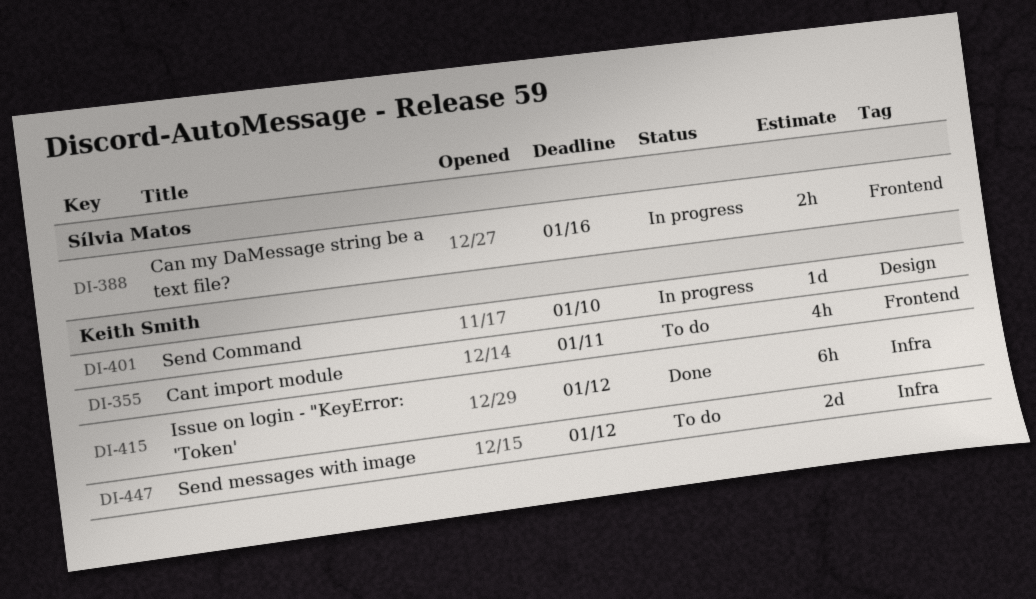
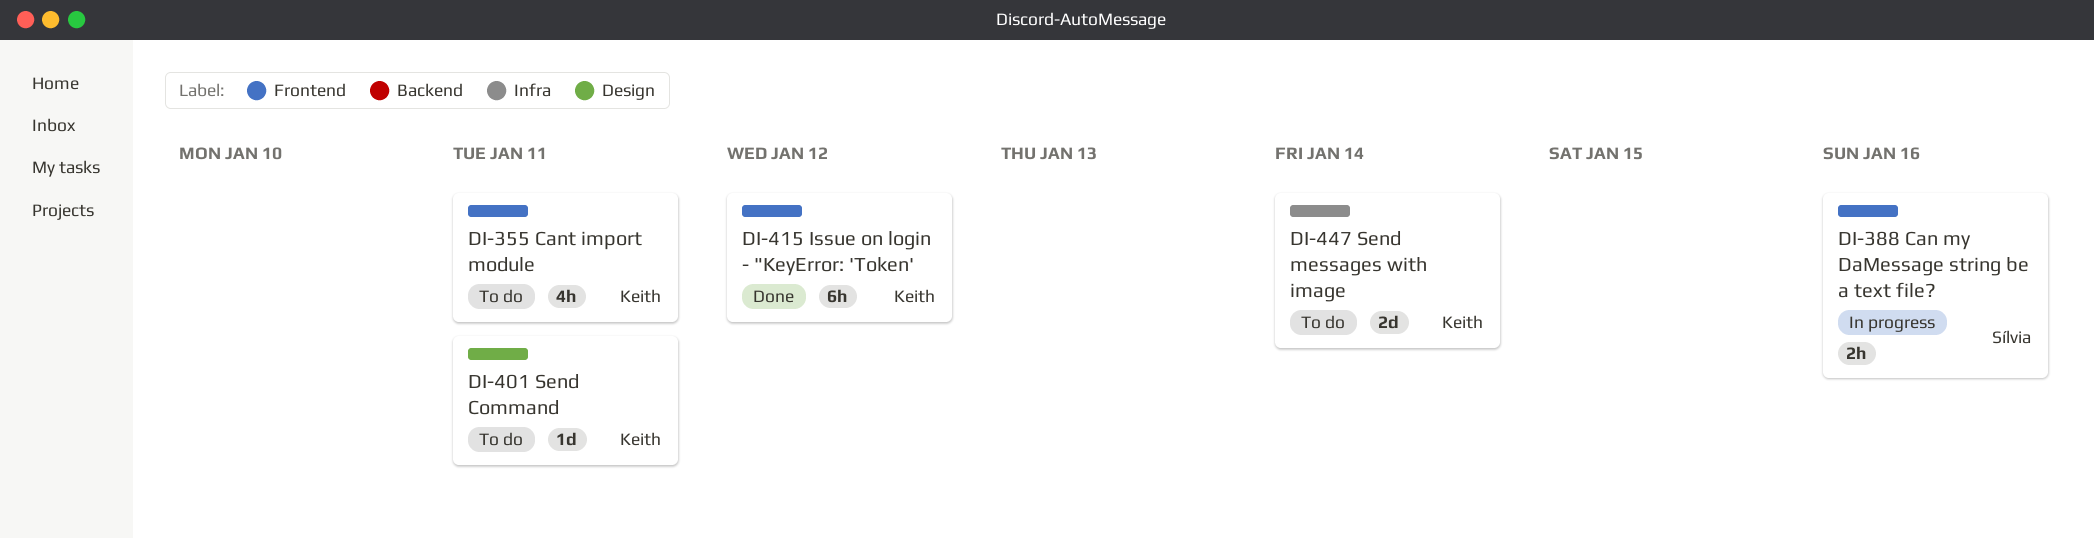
DI-401, status: In progress -> To do
DI-401, due: Jan 10 -> Jan 11
DI-415, label: Infra -> Frontend
DI-447, due: Jan 12 -> Jan 14

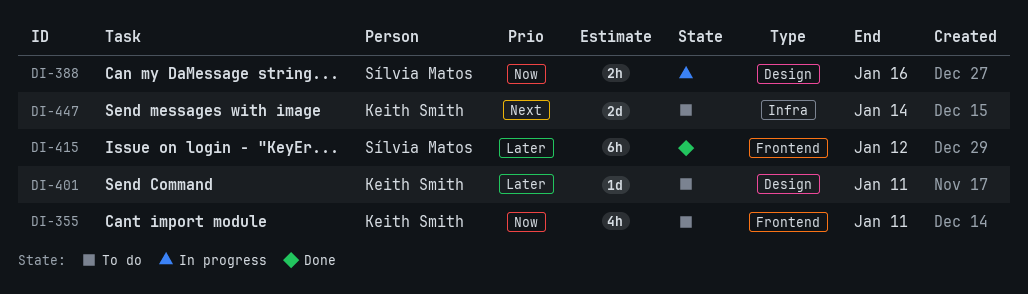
DI-388, label: Frontend -> Design
DI-415, owner: Keith Smith -> Sílvia Matos

